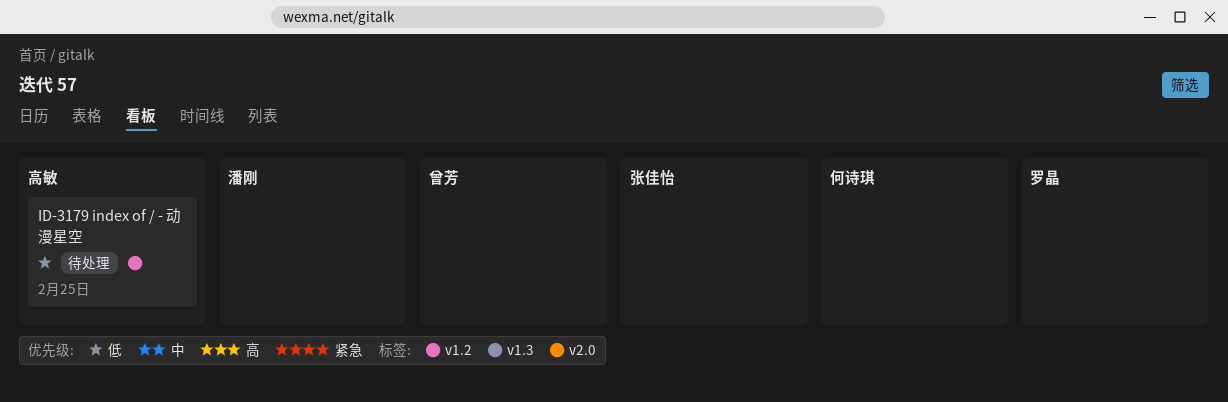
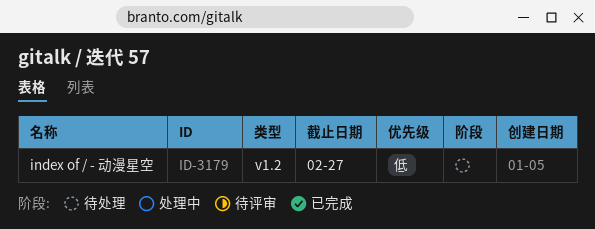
ID-3179, due: Feb 25 -> Feb 27

